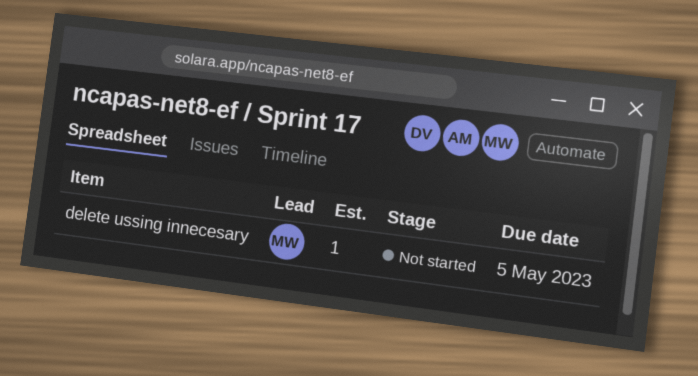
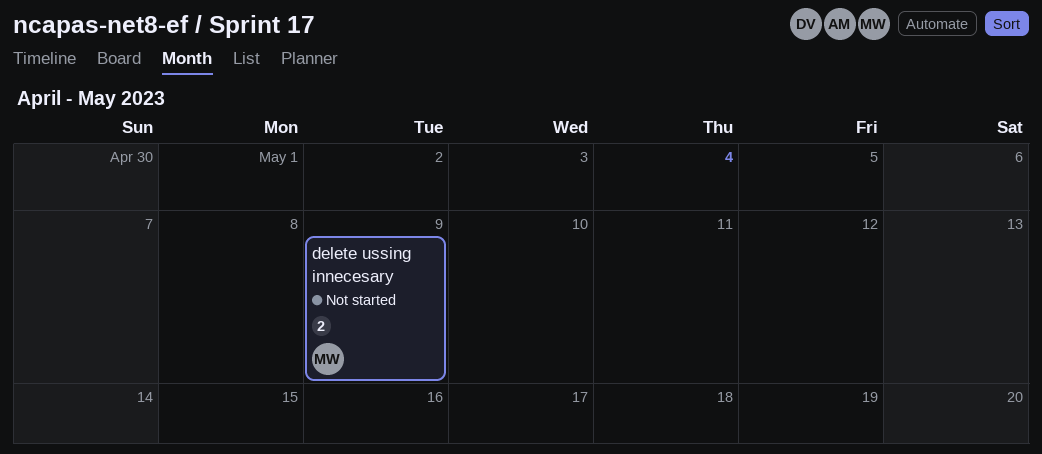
delete ussing innecesary, estimate: 1 -> 2
delete ussing innecesary, due: May 5 -> May 9

